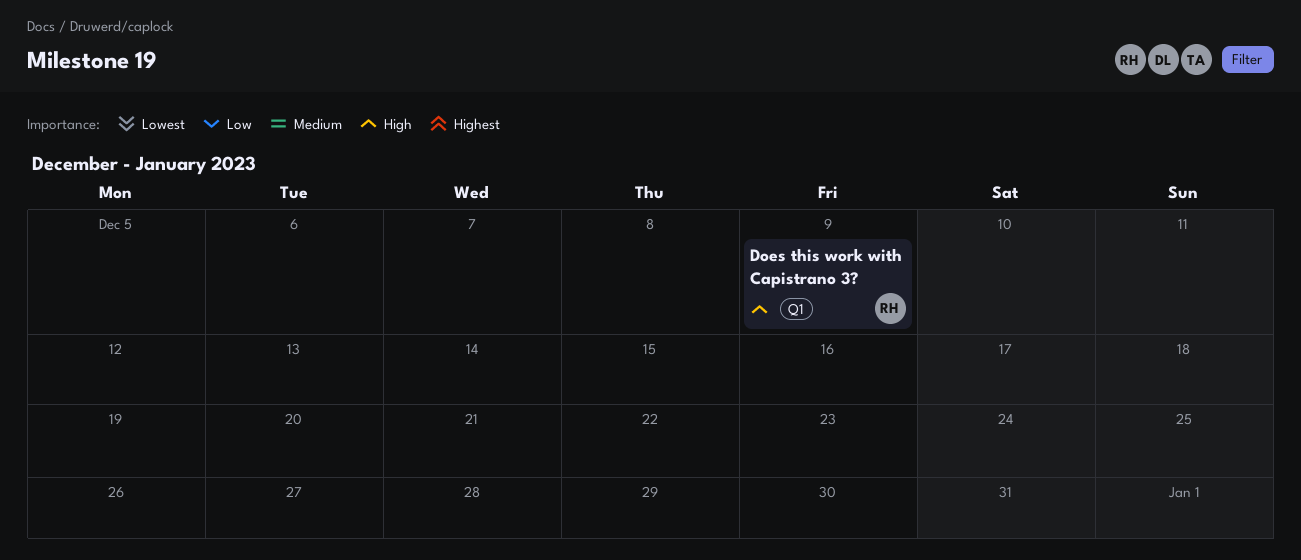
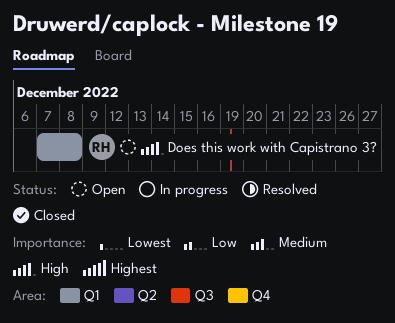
Does this work with Capistrano 3?, due: Dec 9 -> Dec 8

